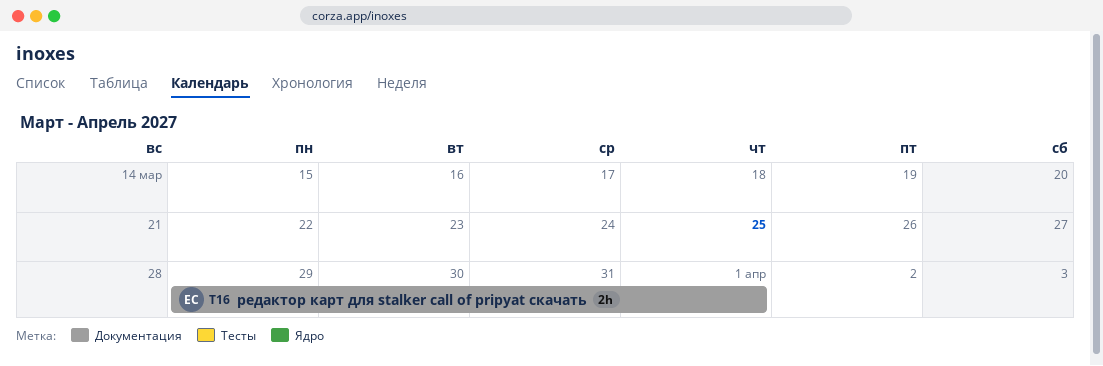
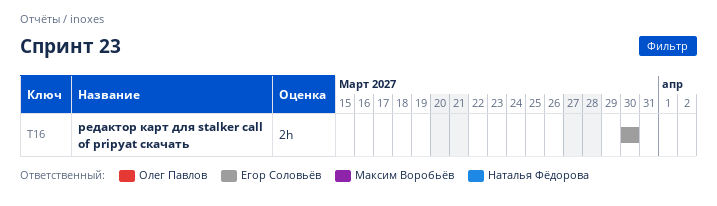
T16, start: Mar 29 -> Mar 30
T16, due: Apr 1 -> Mar 30

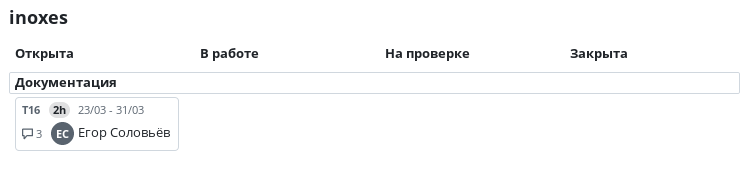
T16, start: Mar 30 -> Mar 23
T16, due: Mar 30 -> Mar 31

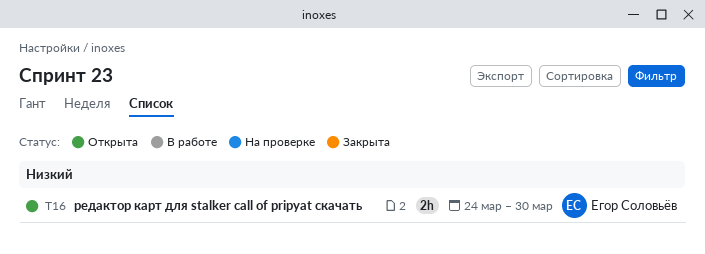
T16, start: Mar 23 -> Mar 24
T16, due: Mar 31 -> Mar 30

